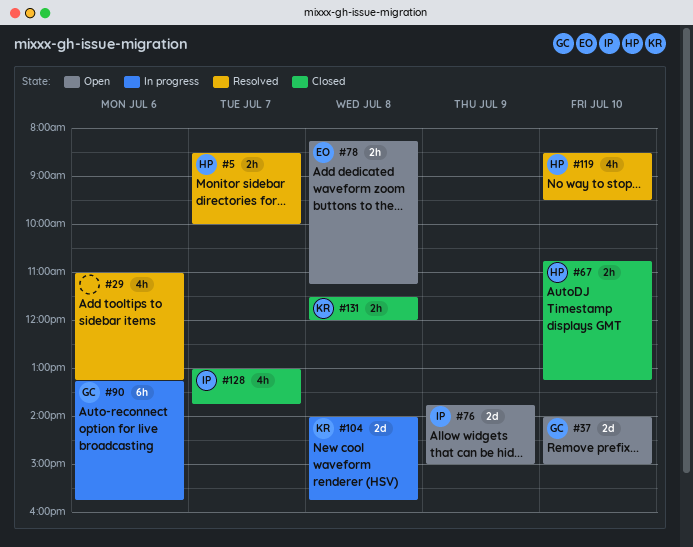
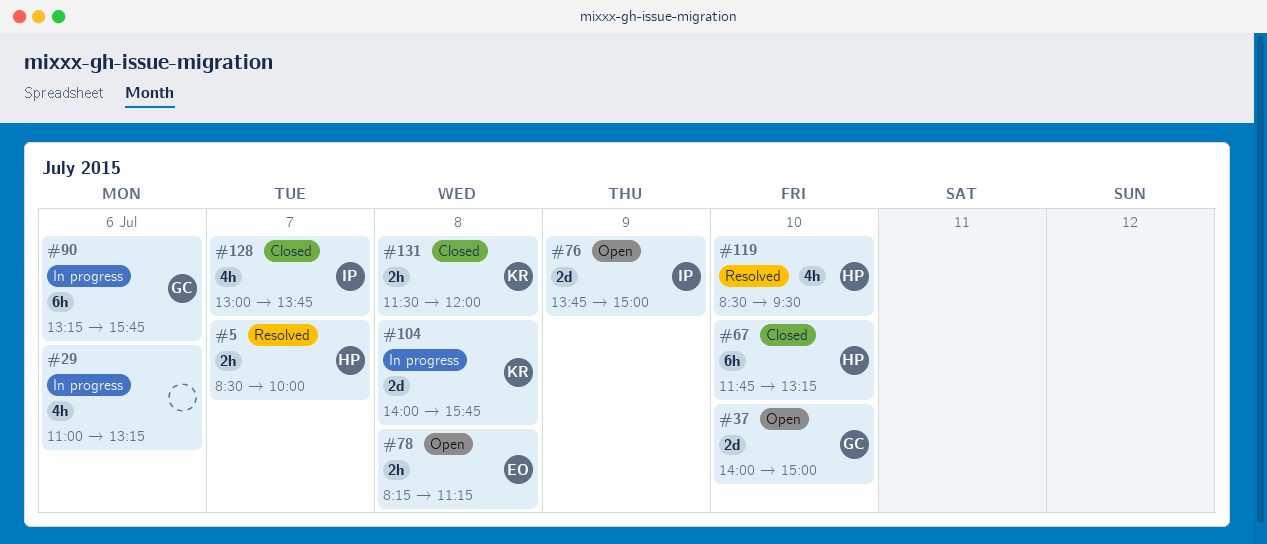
#29, status: Resolved -> In progress
#67, estimate: 2h -> 6h
#67, begins: 10:45 -> 11:45

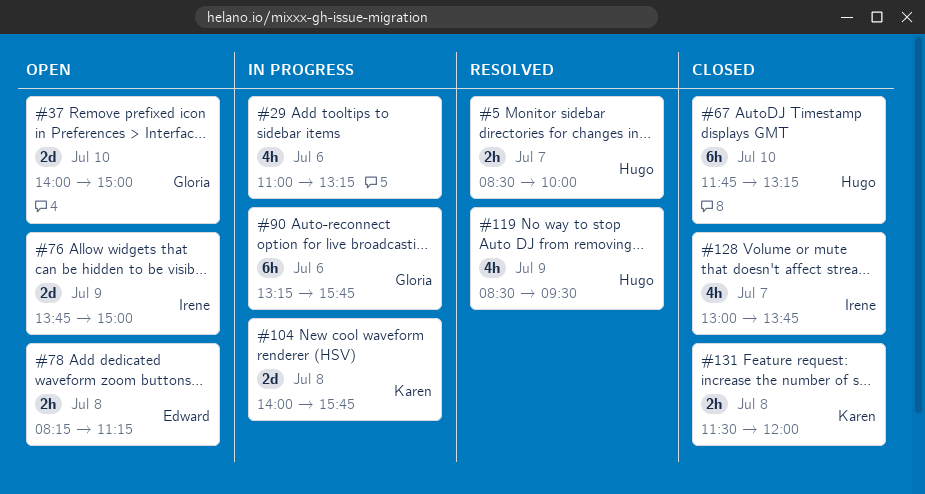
#119, day: Jul 10 -> Jul 9

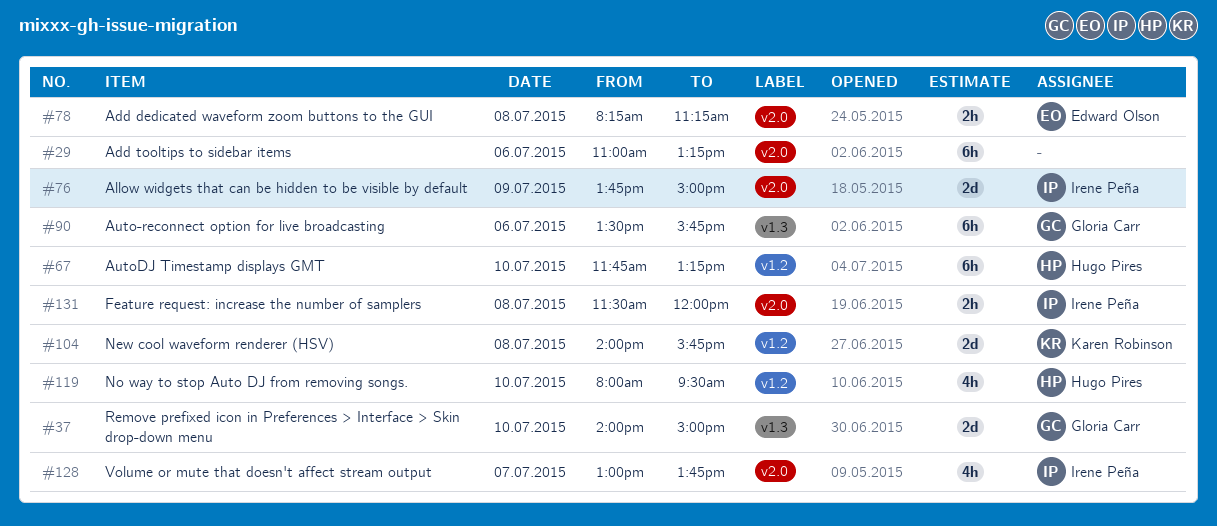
#5: present -> none
#29, estimate: 4h -> 6h
#90, begins: 13:15 -> 13:30
#119, day: Jul 9 -> Jul 10
#119, begins: 08:30 -> 08:00
#131, owner: Karen Robinson -> Irene Peña

